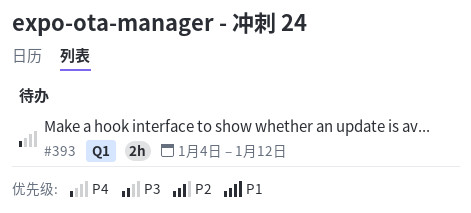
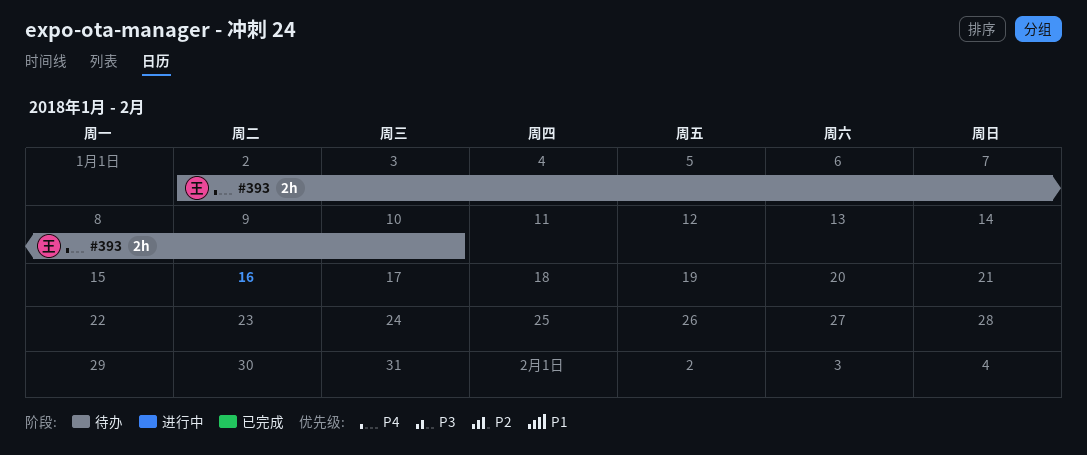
#393, start: Jan 4 -> Jan 2
#393, due: Jan 12 -> Jan 10

